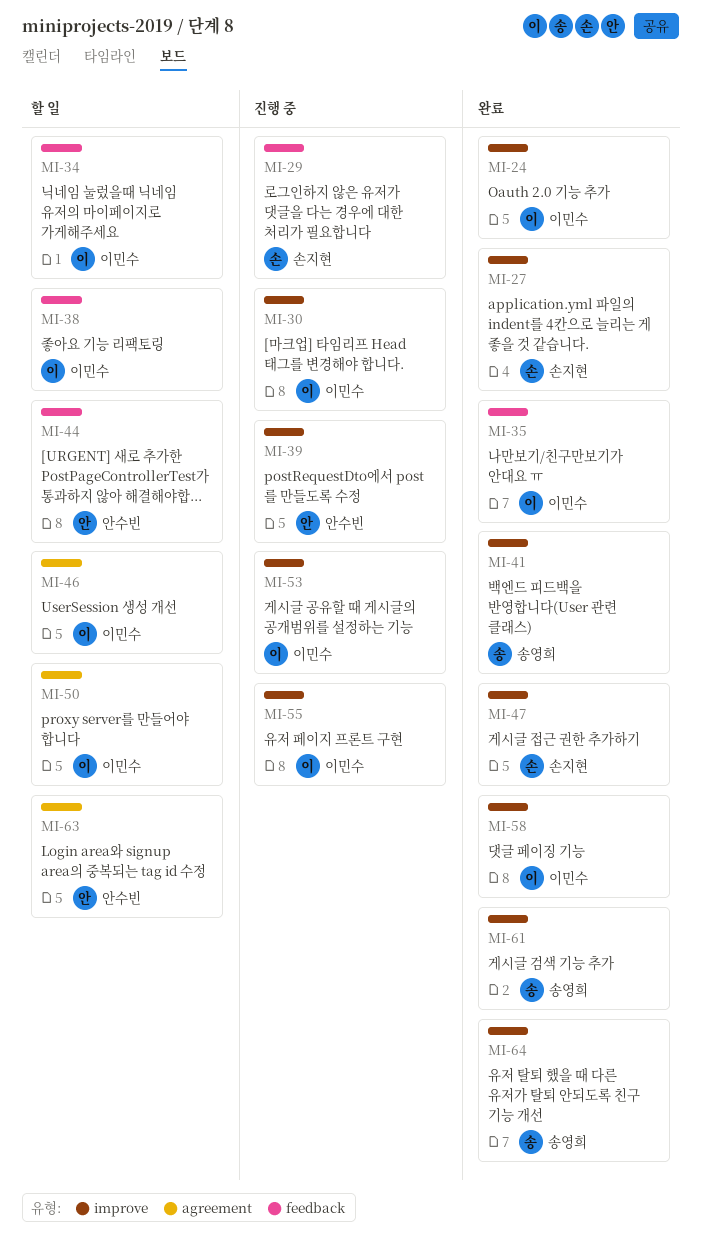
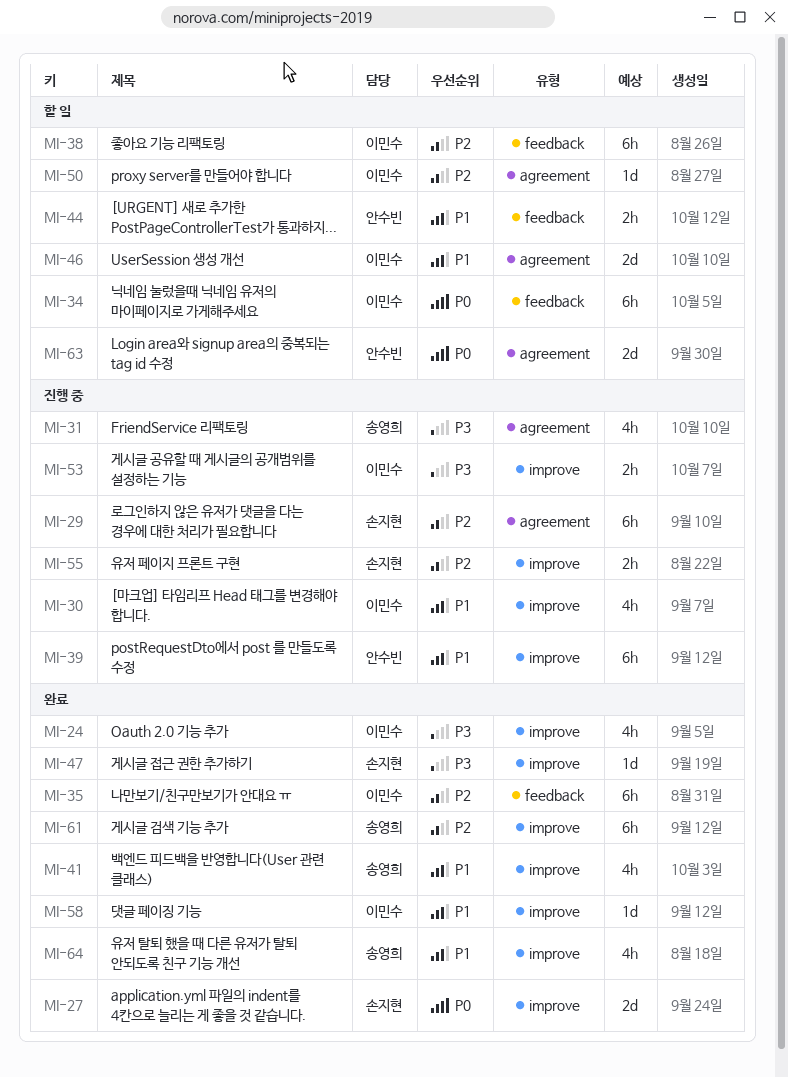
MI-29, label: feedback -> agreement
MI-31: none -> present
MI-55, owner: 이민수 -> 손지현

